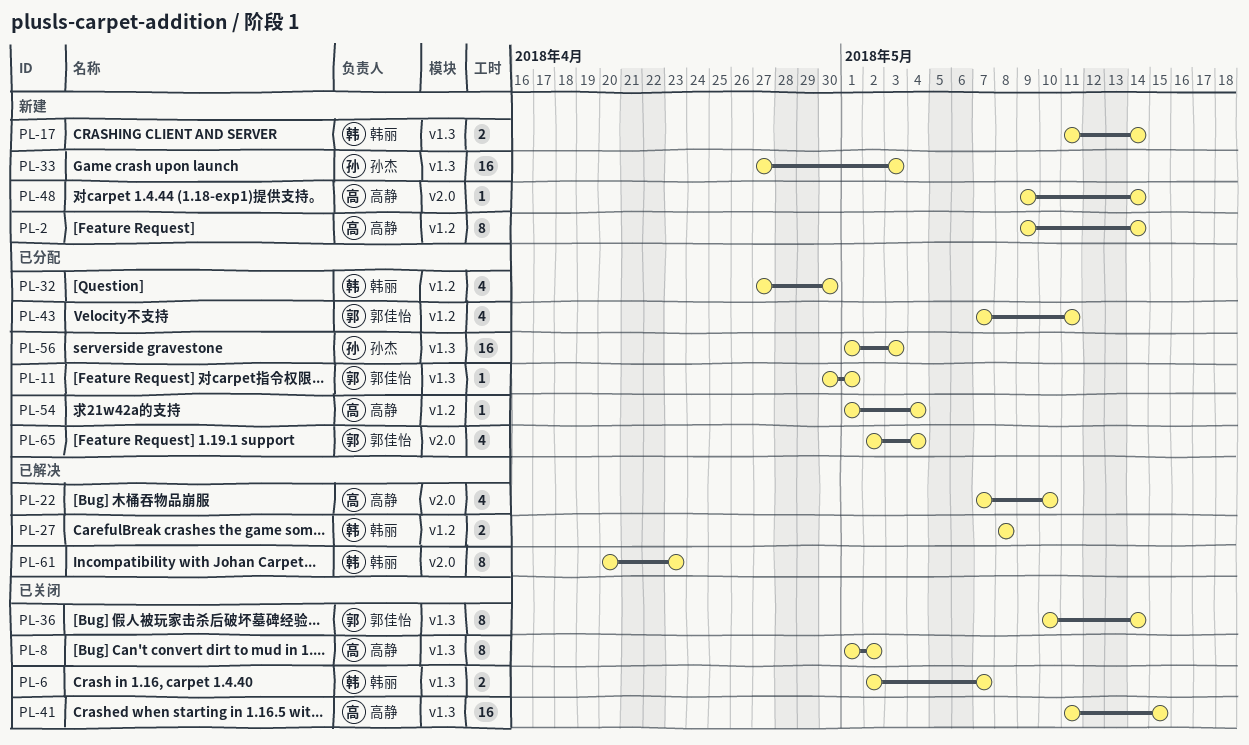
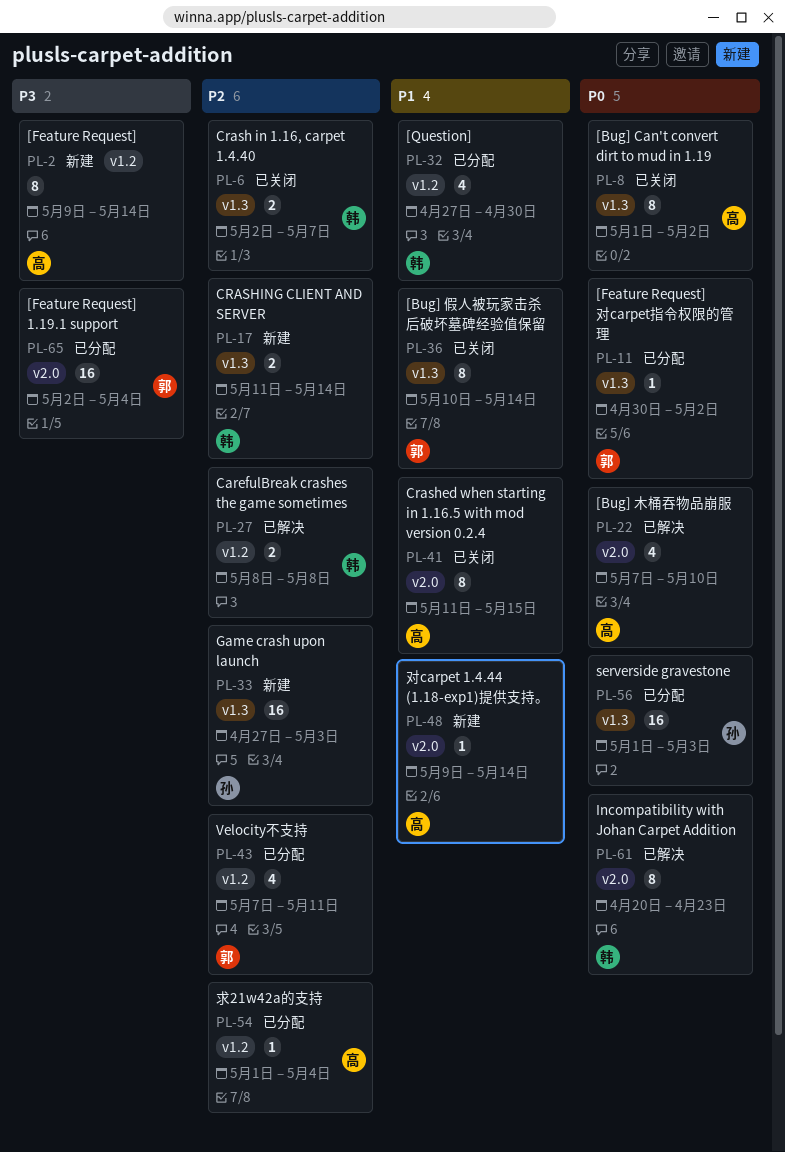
PL-11, due: May 1 -> May 2
PL-41, label: v1.3 -> v2.0
PL-41, estimate: 16 -> 8
PL-65, estimate: 4 -> 16

